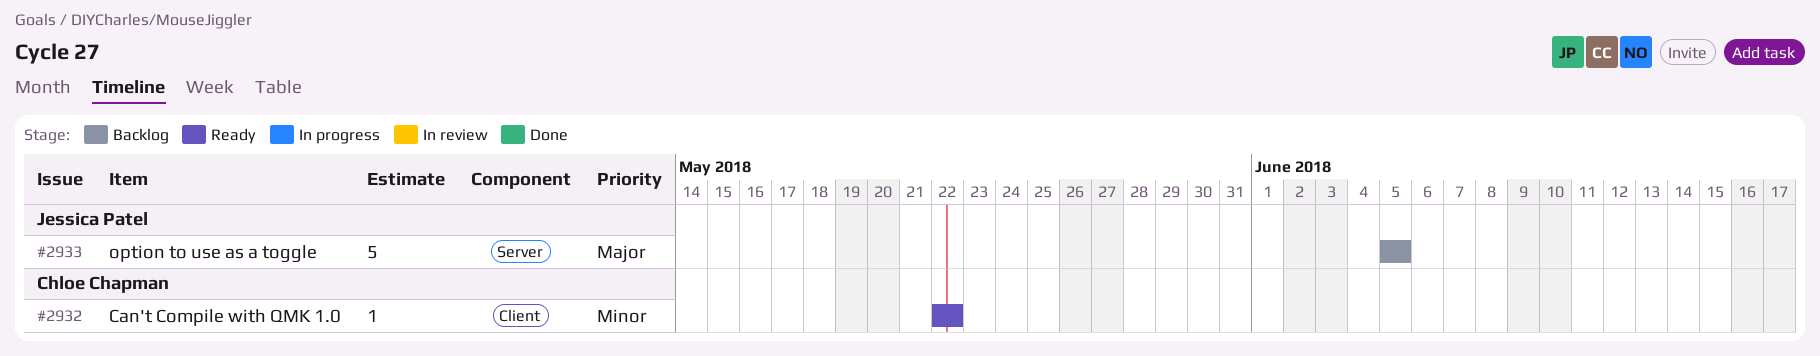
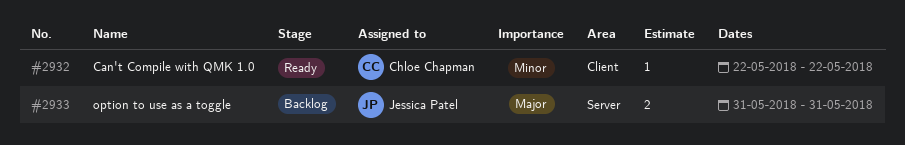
#2933, estimate: 5 -> 2
#2933, start: Jun 5 -> May 31
#2933, due: Jun 5 -> May 31

